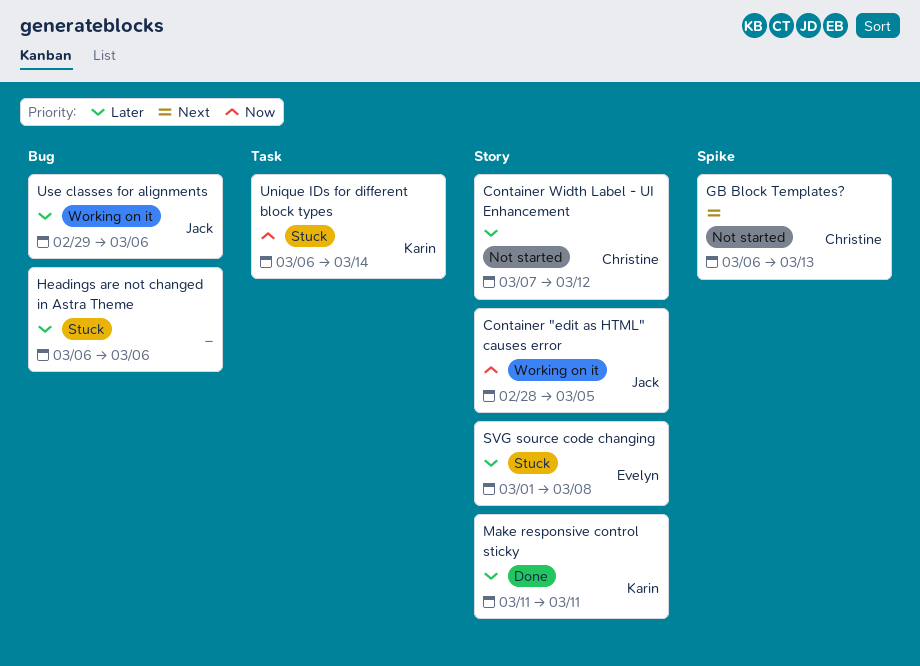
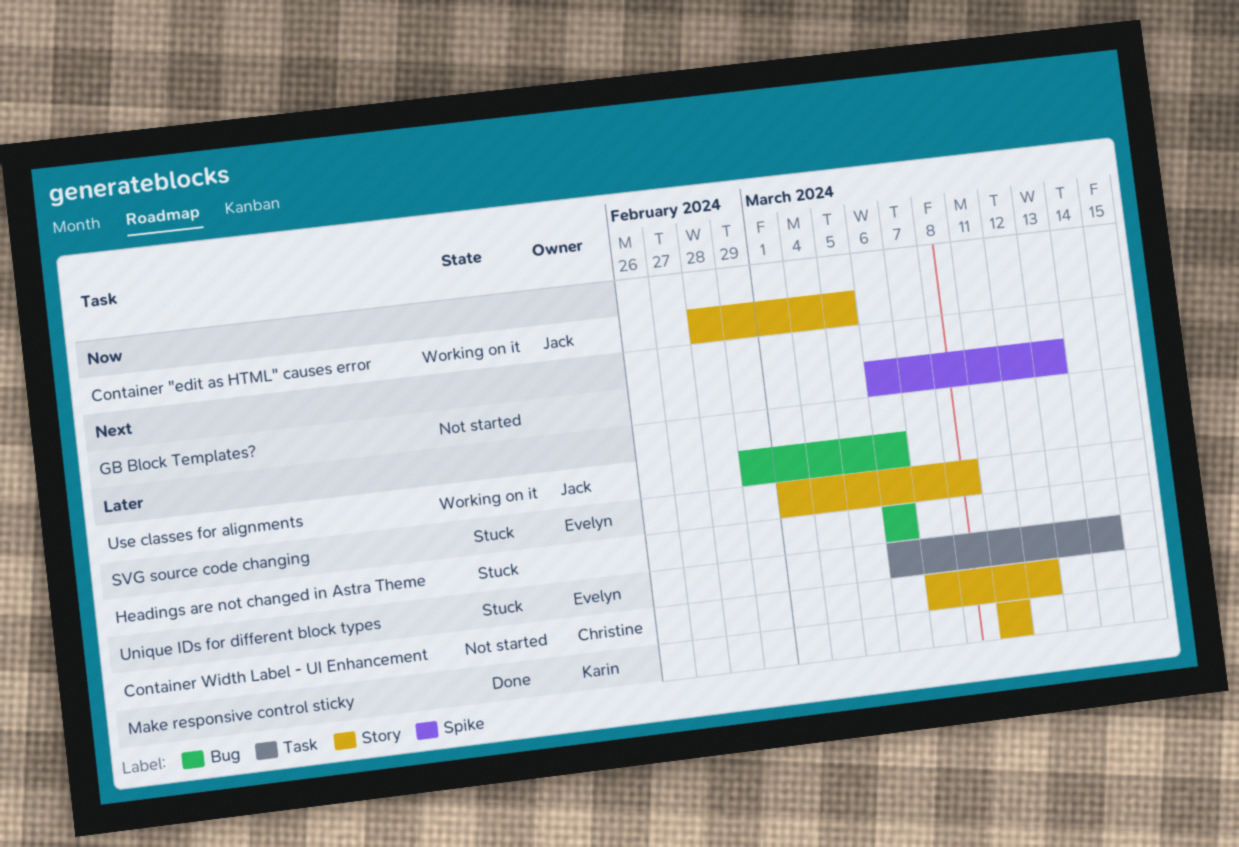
GB Block Templates?, owner: Christine -> none
Unique IDs for different block types, owner: Karin -> Evelyn
Unique IDs for different block types, priority: Now -> Later

